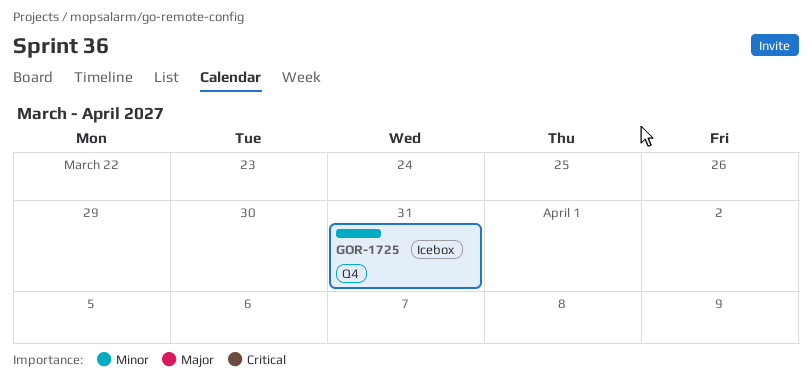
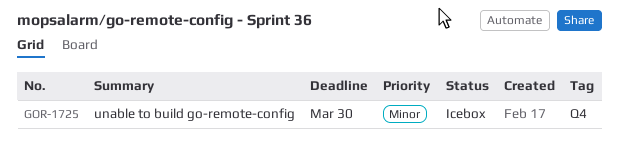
GOR-1725, due: Mar 31 -> Mar 30

